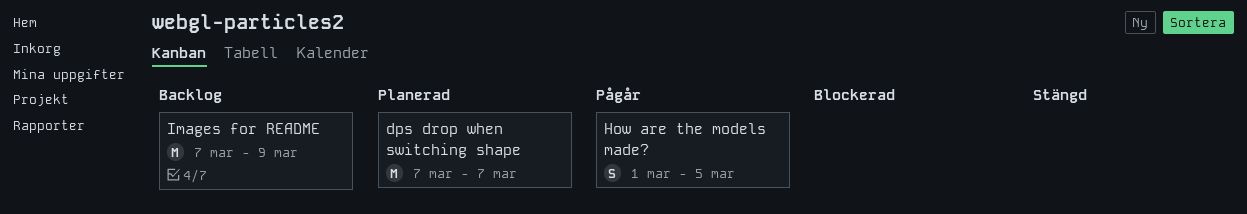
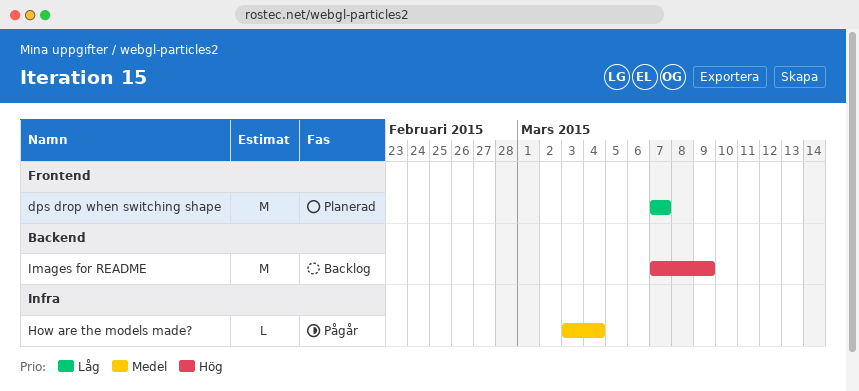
How are the models made?, estimate: S -> L
How are the models made?, start: Mar 1 -> Mar 3
How are the models made?, due: Mar 5 -> Mar 4

